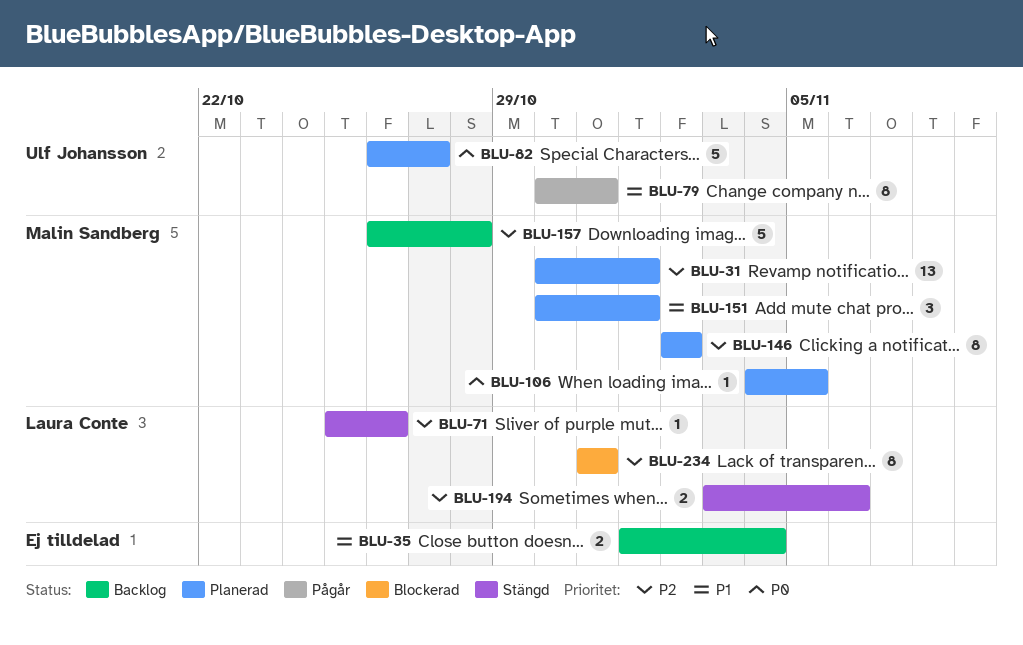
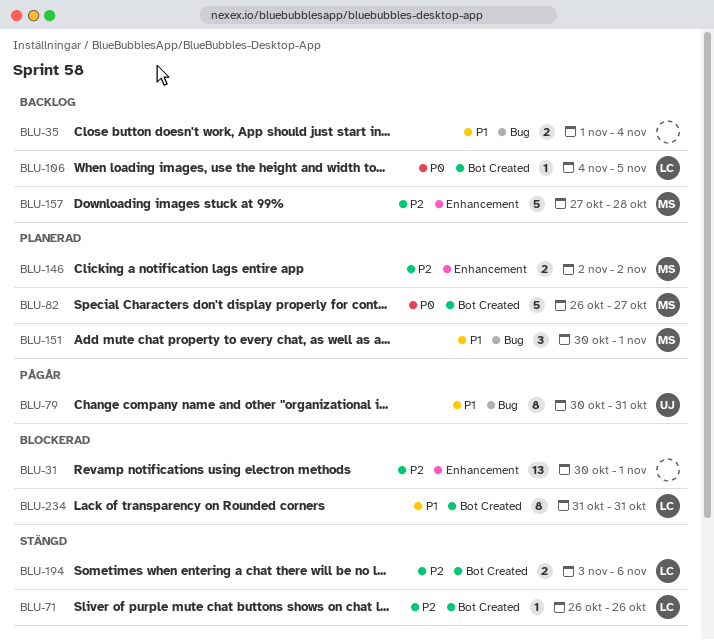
BLU-31, status: Planerad -> Blockerad
BLU-31, owner: Malin Sandberg -> none
BLU-71, start: Oct 25 -> Oct 26
BLU-82, owner: Ulf Johansson -> Malin Sandberg
BLU-106, status: Planerad -> Backlog
BLU-106, owner: Malin Sandberg -> Laura Conte
BLU-146, estimate: 8 -> 2
BLU-157, start: Oct 26 -> Oct 27
BLU-234, priority: P2 -> P1

